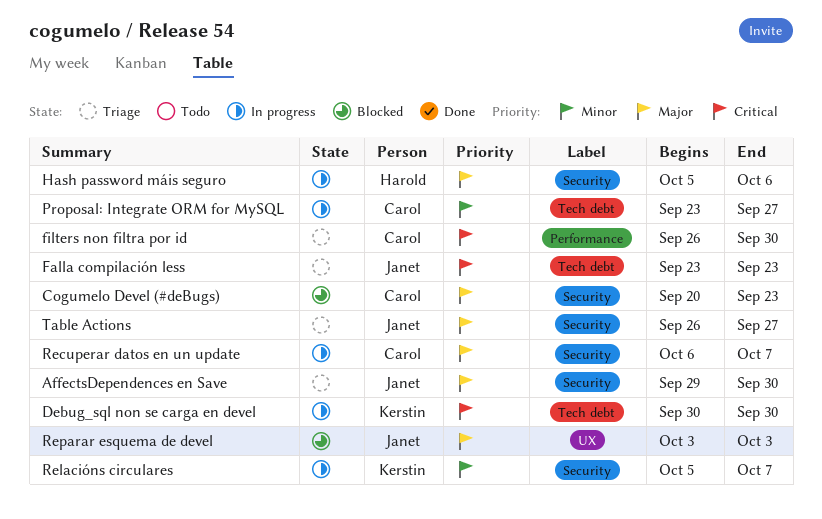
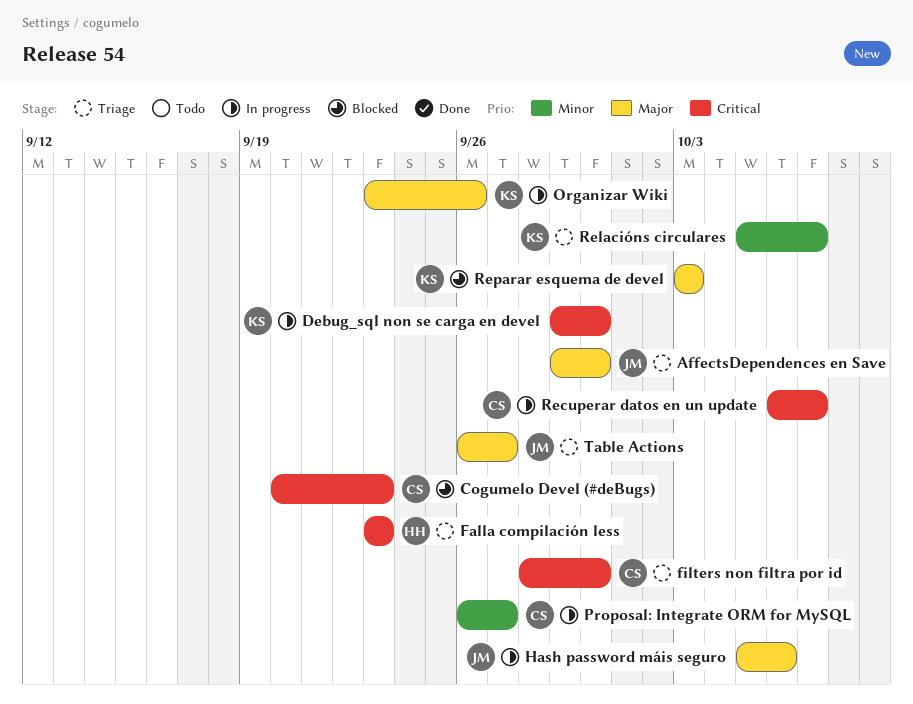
Cogumelo Devel (#deBugs), priority: Major -> Critical
Debug_sql non se carga en devel, start: Sep 30 -> Sep 29
Falla compilación less, owner: Janet -> Harold
filters non filtra por id, start: Sep 26 -> Sep 28
Hash password máis seguro, owner: Harold -> Janet
Organizar Wiki: none -> present
Proposal: Integrate ORM for MySQL, start: Sep 23 -> Sep 26
Recuperar datos en un update, priority: Major -> Critical
Relacións circulares, status: In progress -> Triage
Reparar esquema de devel, owner: Janet -> Kerstin

